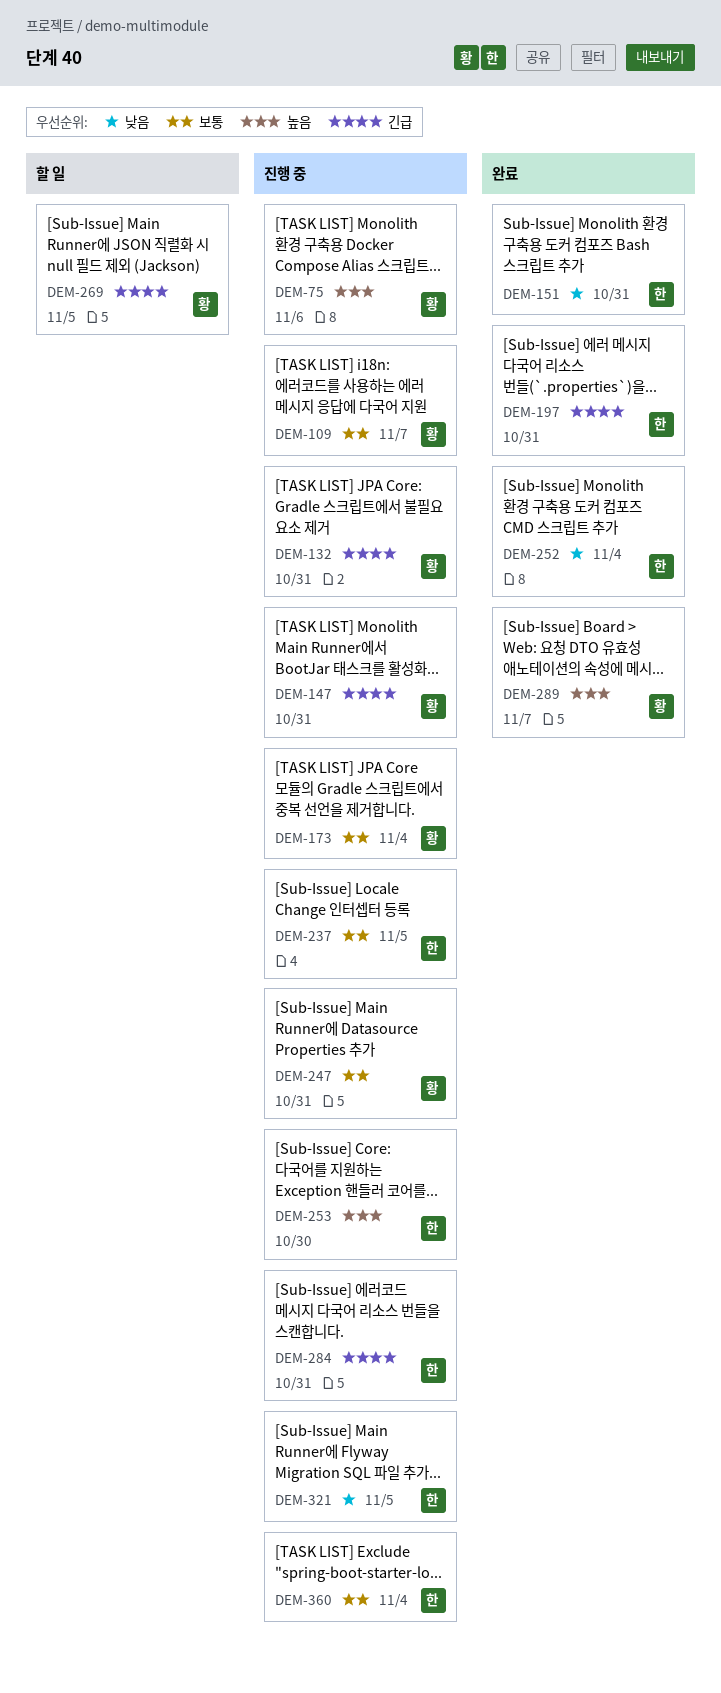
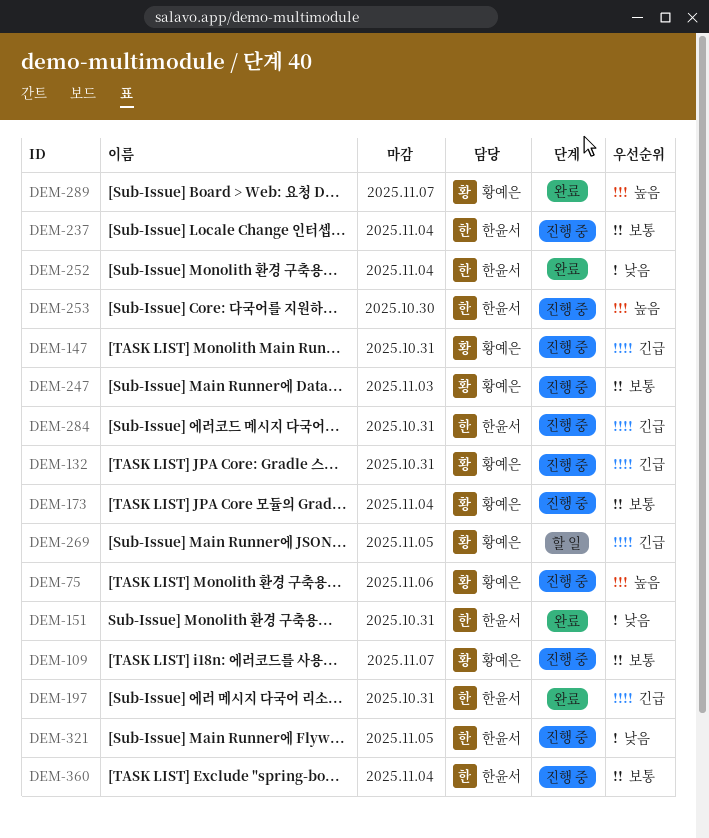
DEM-237, due: Nov 5 -> Nov 4
DEM-247, due: Oct 31 -> Nov 3

